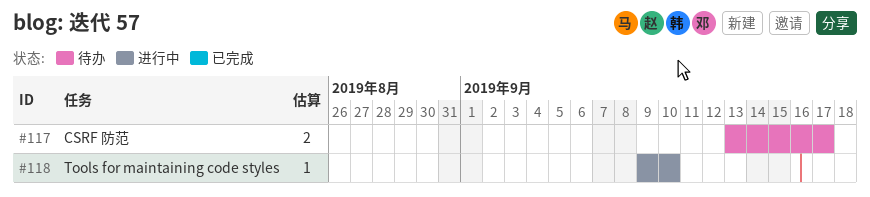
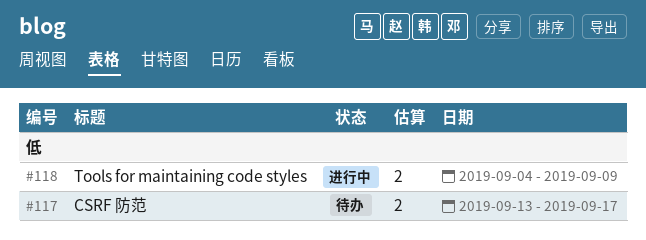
#118, estimate: 1 -> 2
#118, start: Sep 9 -> Sep 4
#118, due: Sep 10 -> Sep 9

